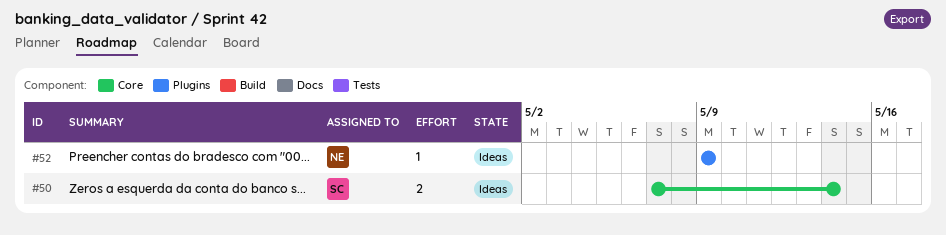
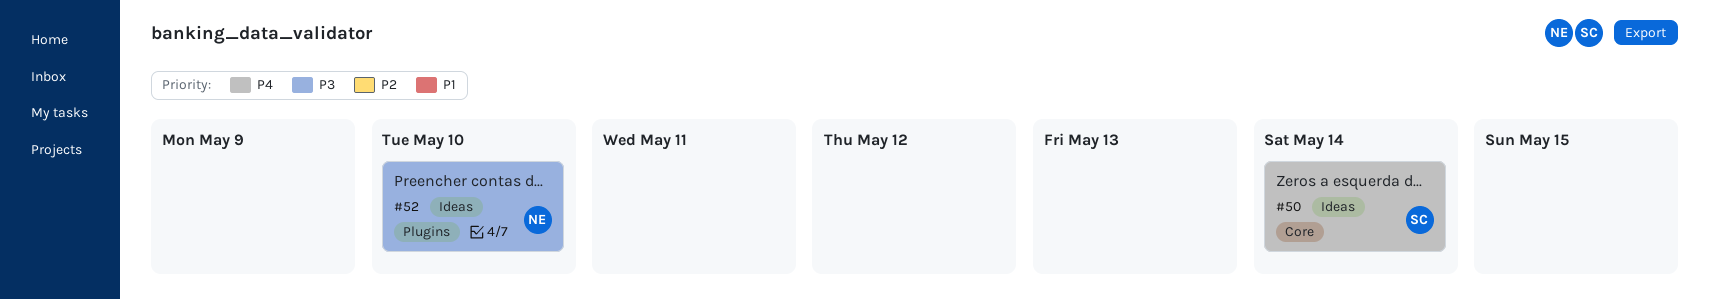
#52, due: May 9 -> May 10

